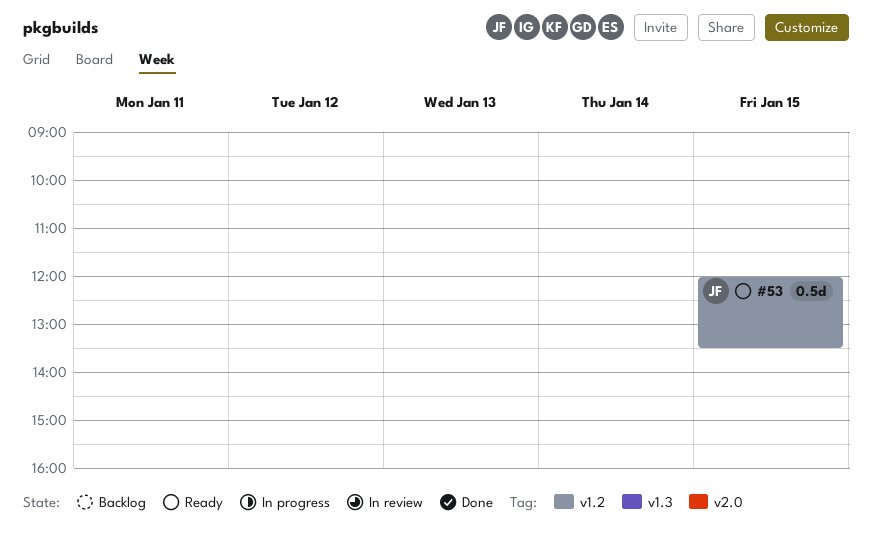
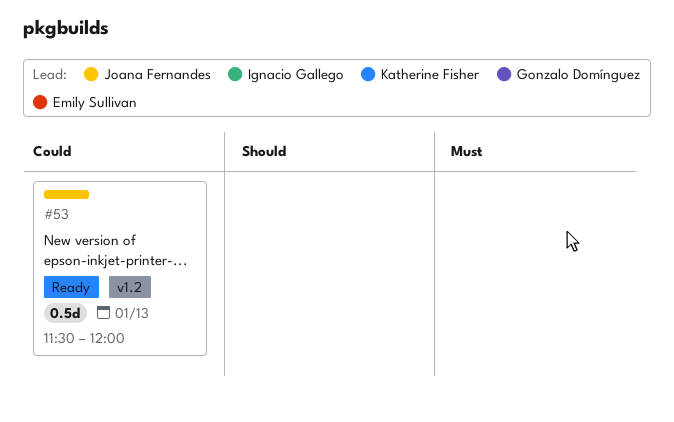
#53, day: Jan 15 -> Jan 13
#53, begins: 12:00 -> 11:30
#53, ends: 13:30 -> 12:00

